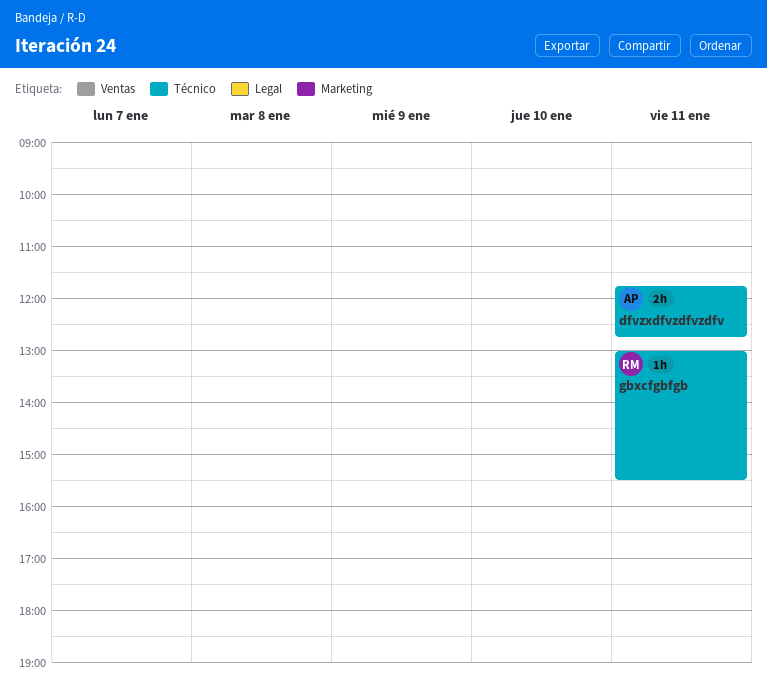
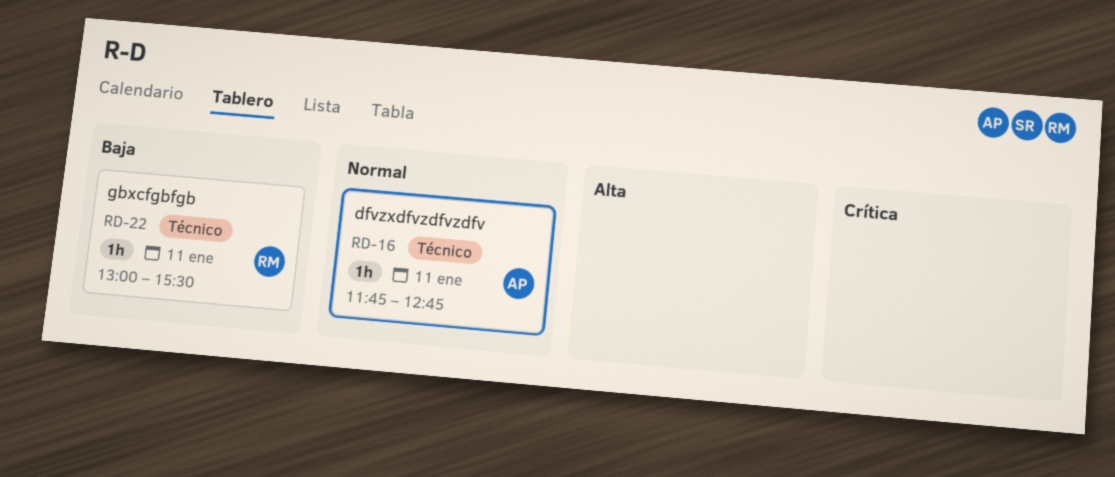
dfvzxdfvzdfvzdfv, estimate: 2h -> 1h

